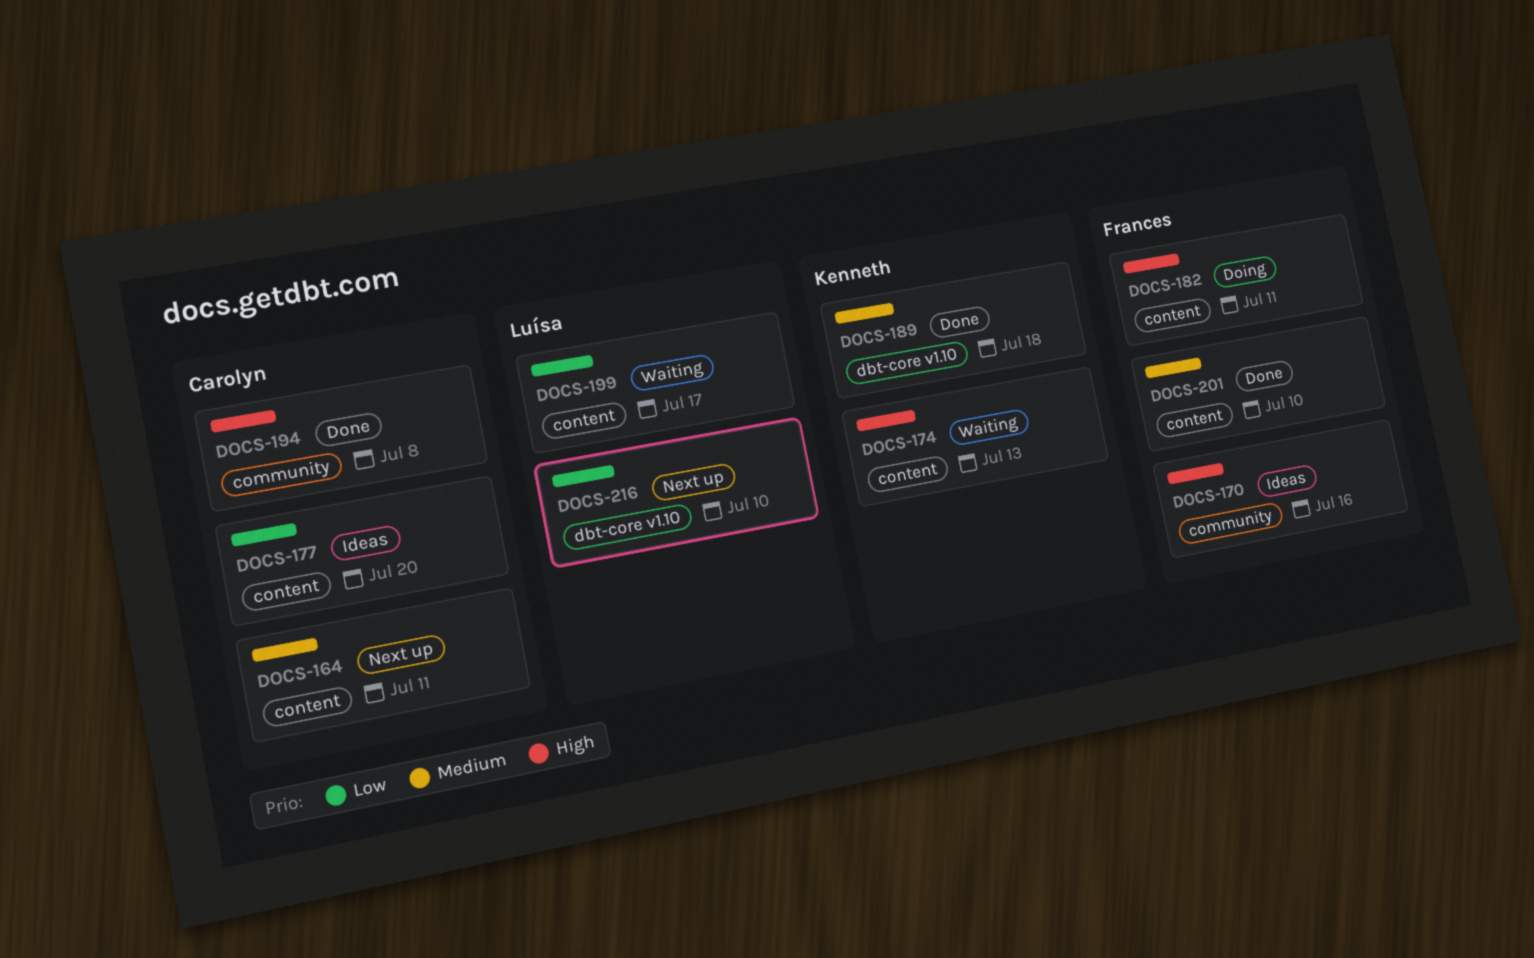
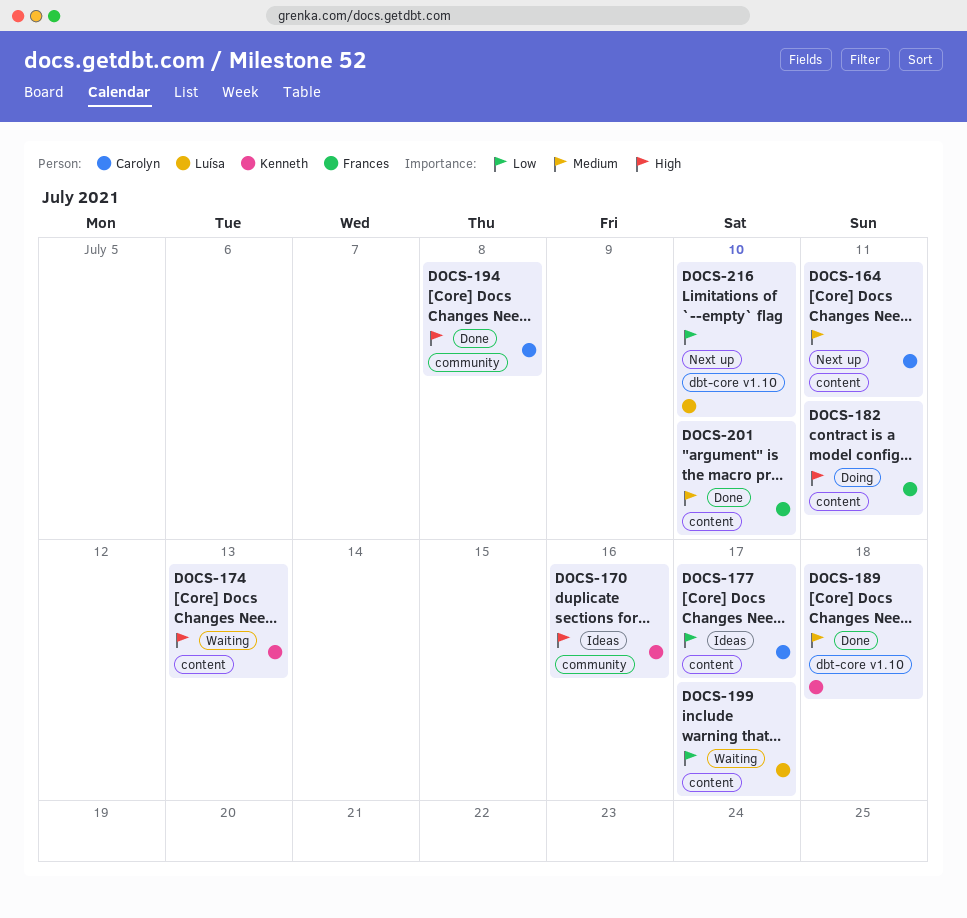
DOCS-170, owner: Frances -> Kenneth
DOCS-177, due: Jul 20 -> Jul 17

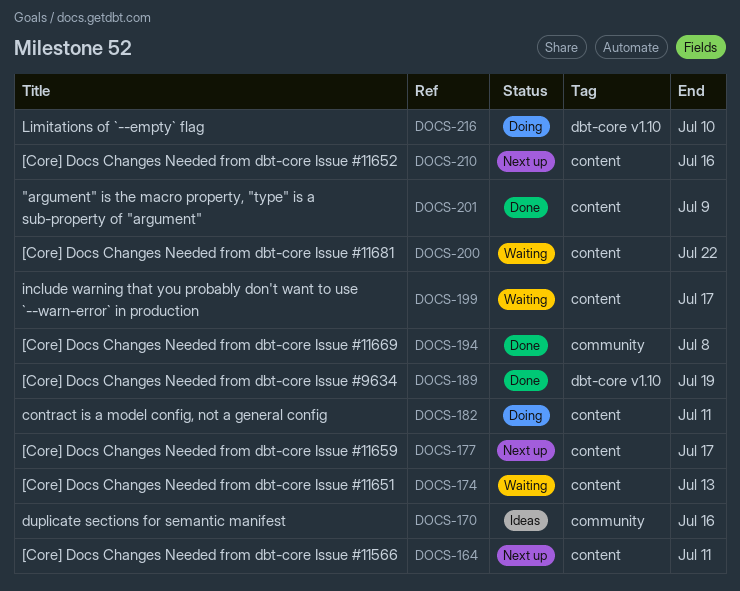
DOCS-177, status: Ideas -> Next up
DOCS-189, due: Jul 18 -> Jul 19
DOCS-200: none -> present
DOCS-201, due: Jul 10 -> Jul 9
DOCS-210: none -> present
DOCS-216, status: Next up -> Doing

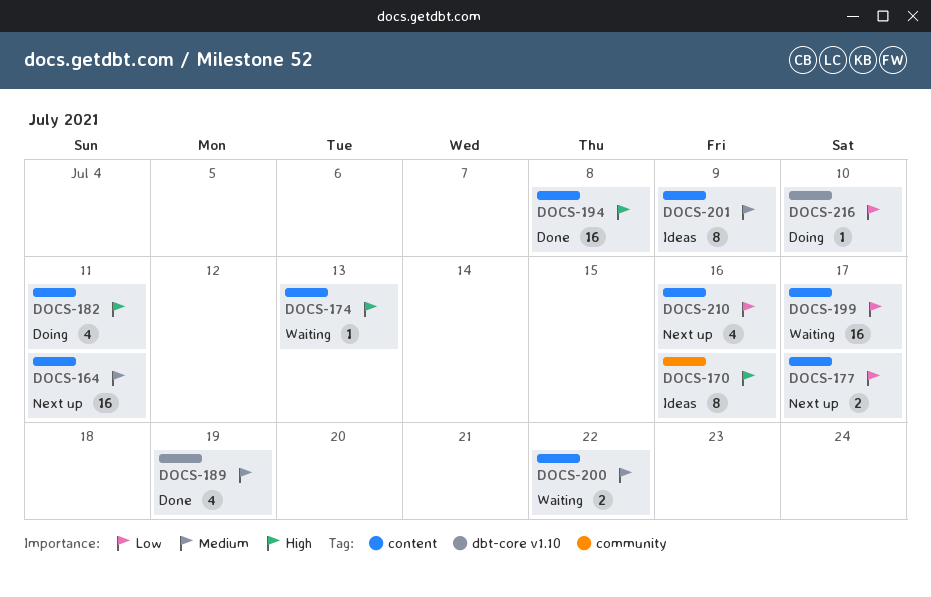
DOCS-194, label: community -> content
DOCS-201, status: Done -> Ideas

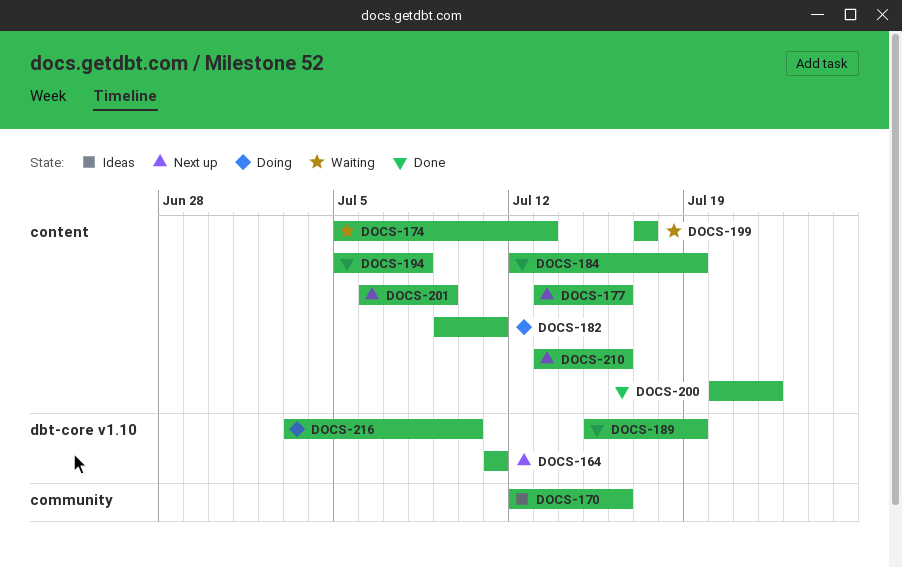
DOCS-164, label: content -> dbt-core v1.10
DOCS-177, due: Jul 17 -> Jul 16
DOCS-184: none -> present
DOCS-200, status: Waiting -> Done
DOCS-201, status: Ideas -> Next up

